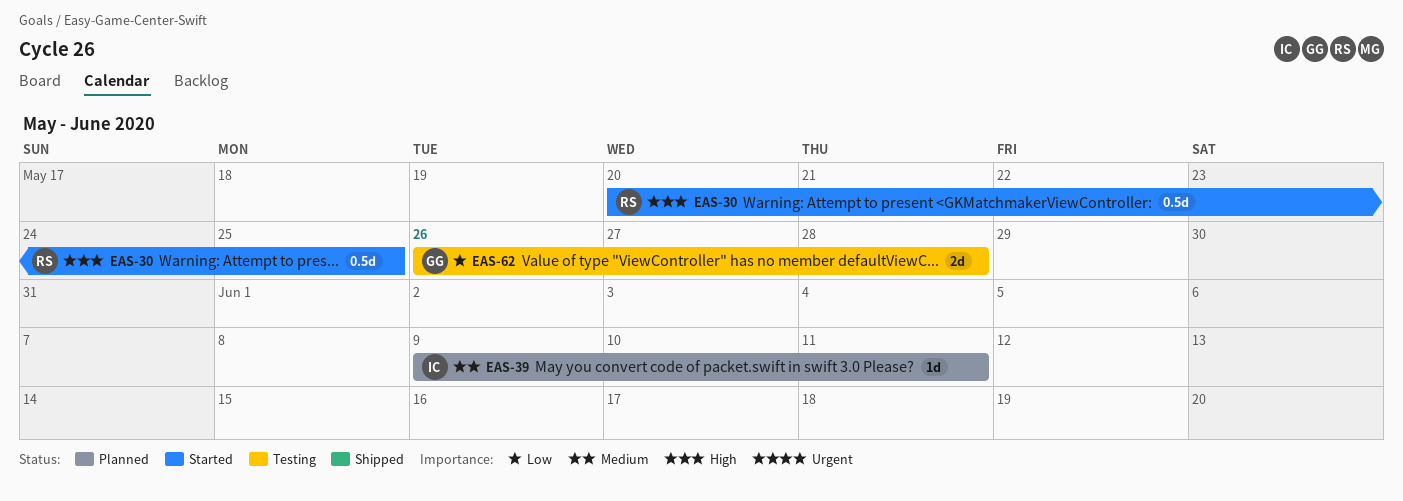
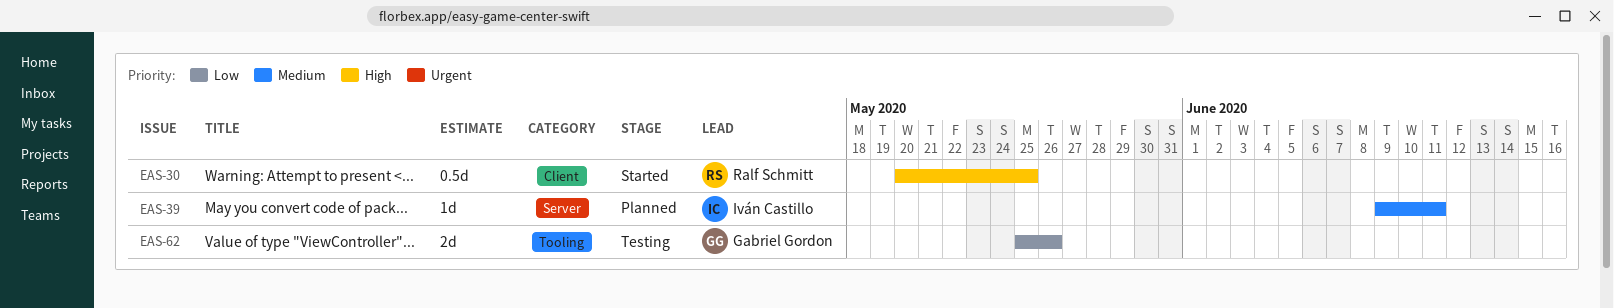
EAS-62, start: May 26 -> May 25
EAS-62, due: May 28 -> May 26

